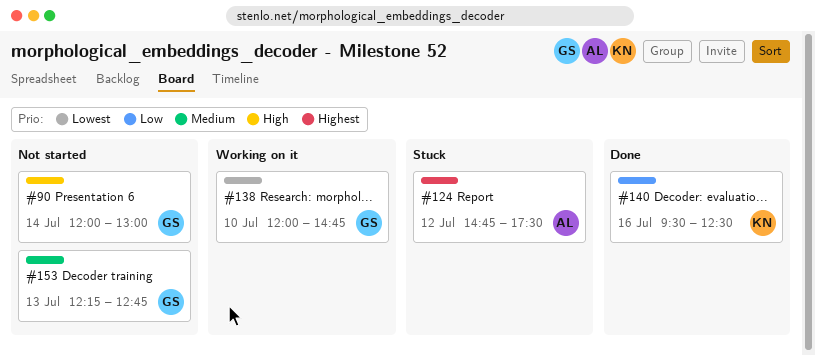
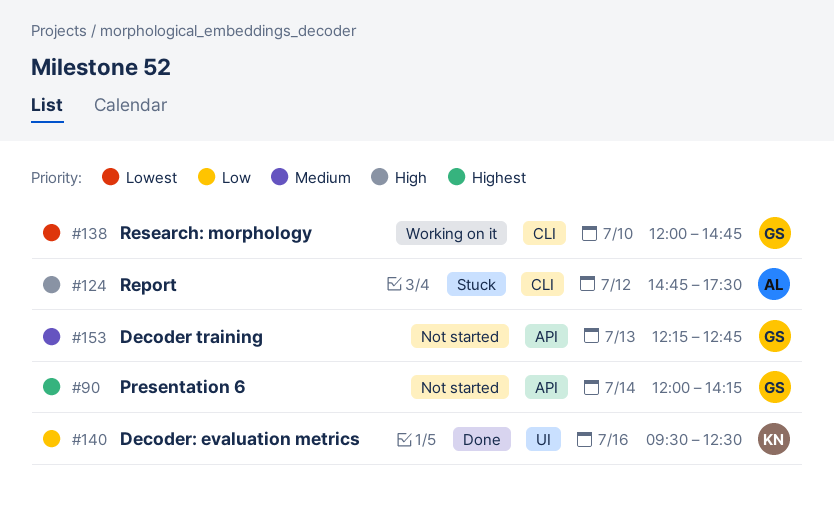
#90, priority: High -> Highest
#90, ends: 13:00 -> 14:15
#124, priority: Highest -> High

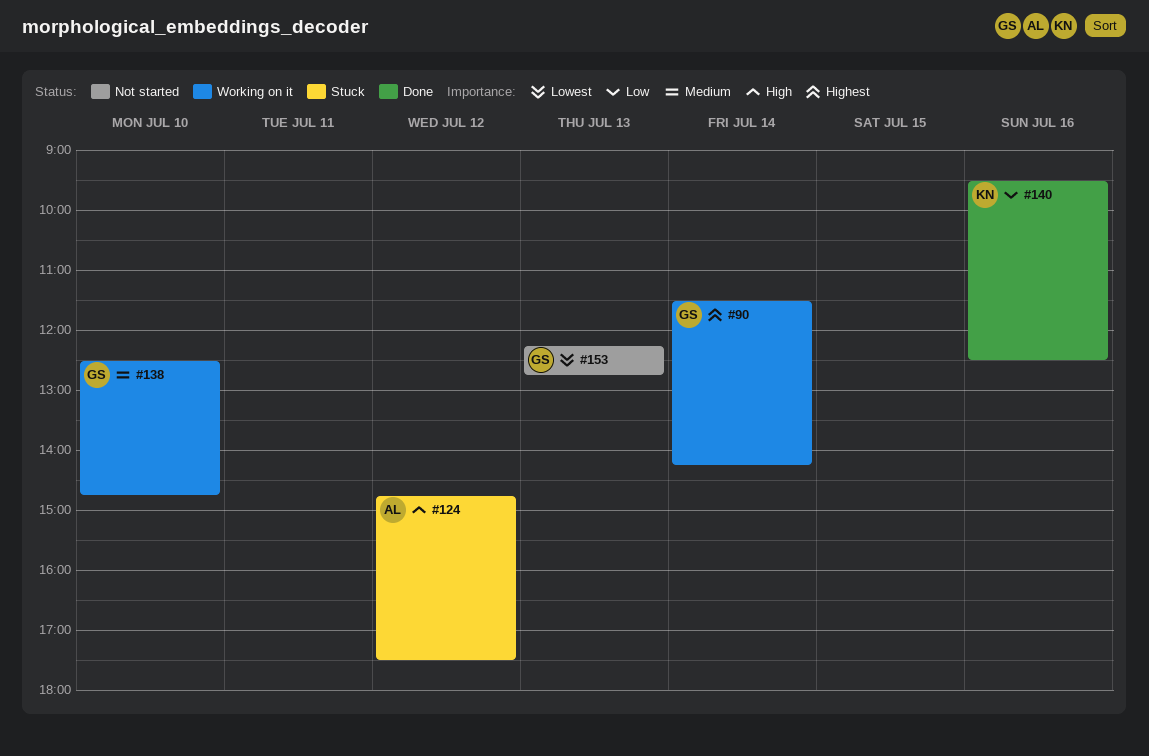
#90, status: Not started -> Working on it
#90, begins: 12:00 -> 11:30
#138, priority: Lowest -> Medium
#138, begins: 12:00 -> 12:30
#153, priority: Medium -> Lowest

